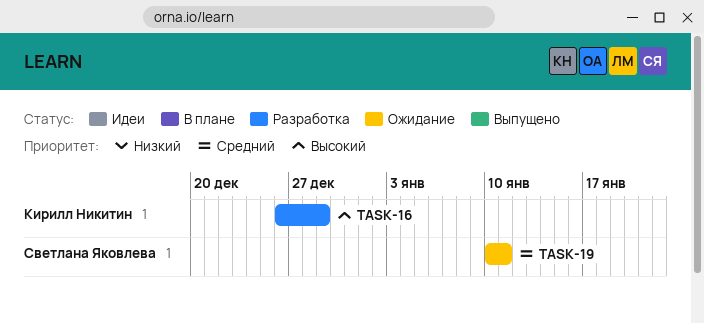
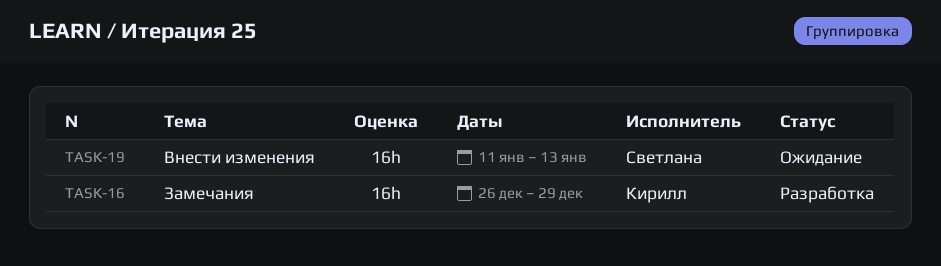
TASK-19, start: Jan 10 -> Jan 11
TASK-19, due: Jan 11 -> Jan 13

